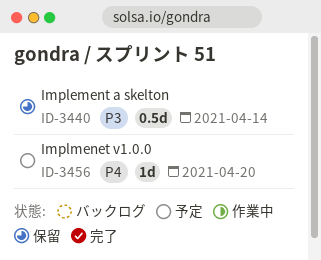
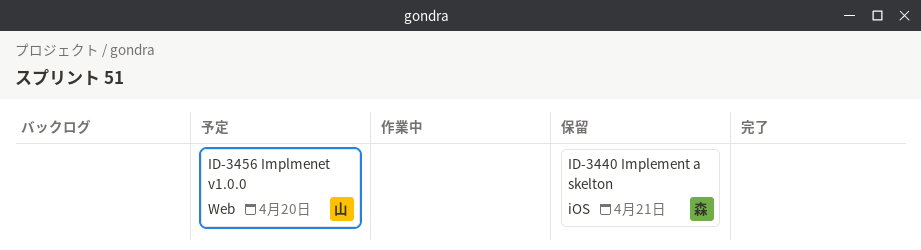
ID-3440, due: Apr 14 -> Apr 21

